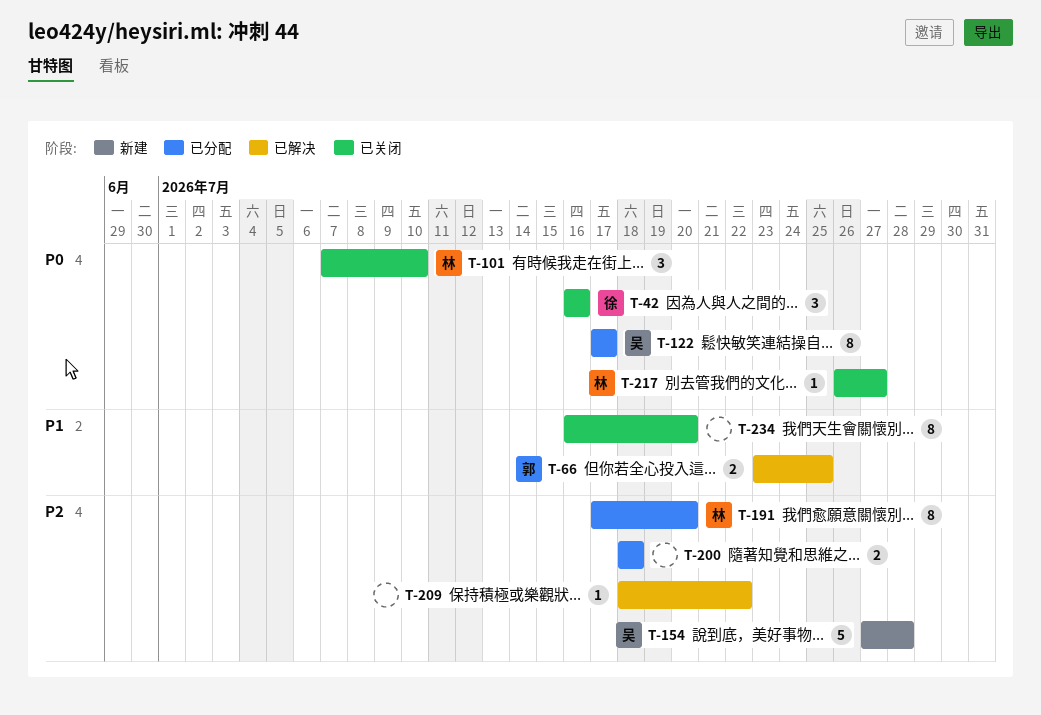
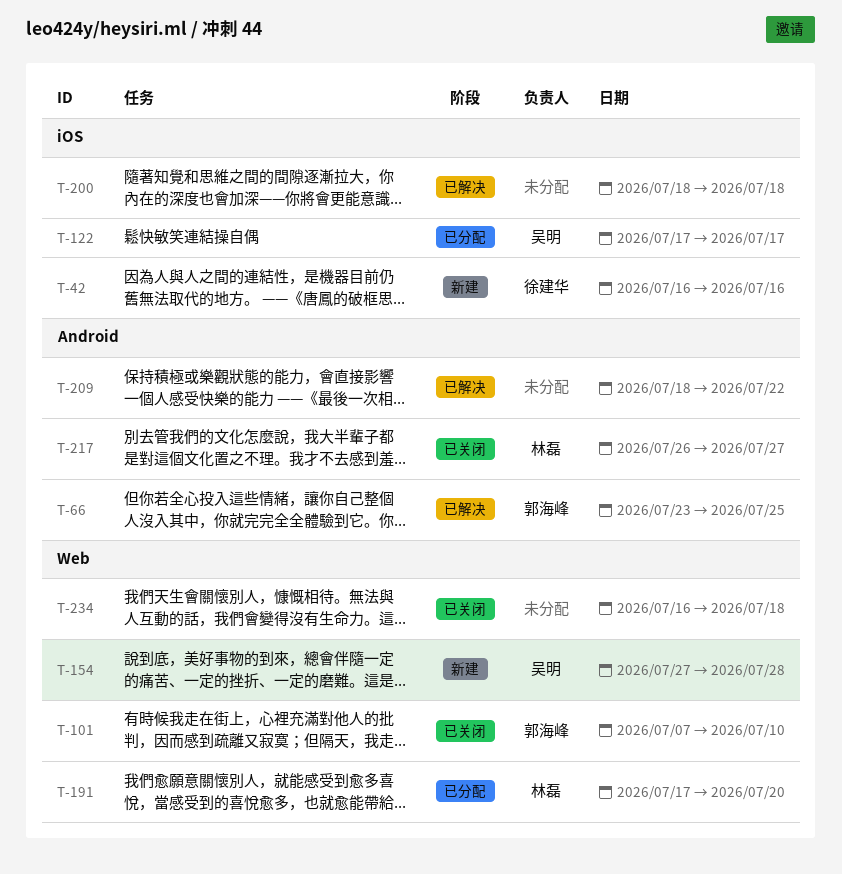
T-42, status: 已关闭 -> 新建
T-101, owner: 林磊 -> 郭海峰
T-200, status: 已分配 -> 已解决
T-234, due: Jul 20 -> Jul 18

